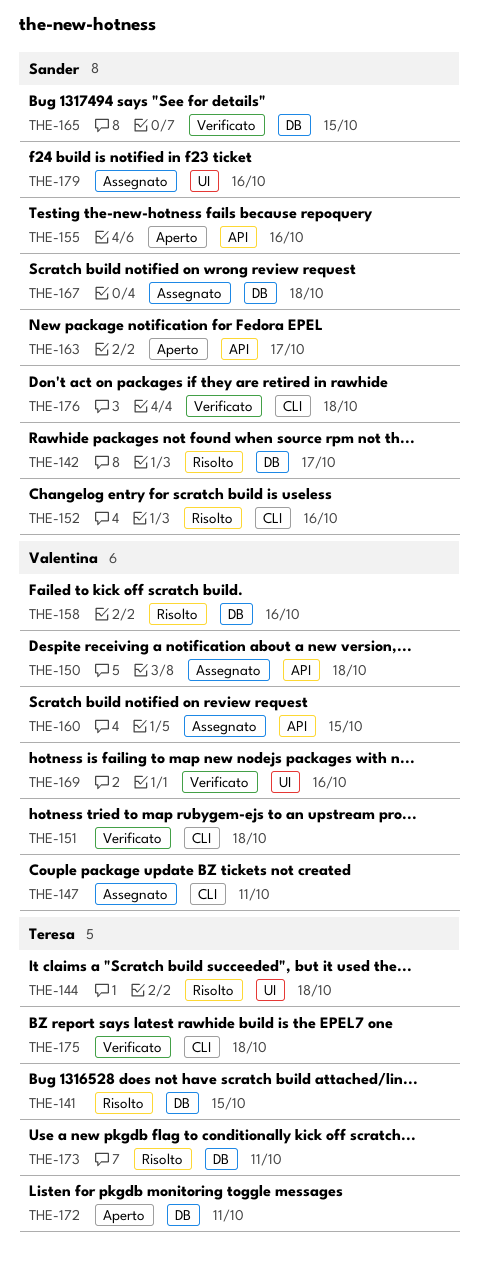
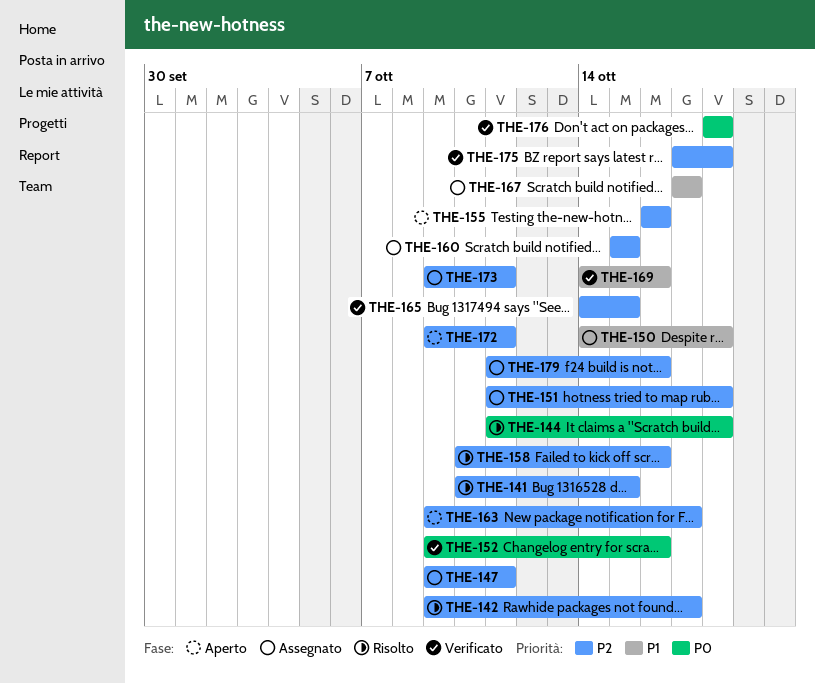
THE-151, status: Verificato -> Assegnato
THE-152, status: Risolto -> Verificato
THE-167, due: Oct 18 -> Oct 17
THE-173, status: Risolto -> Assegnato

